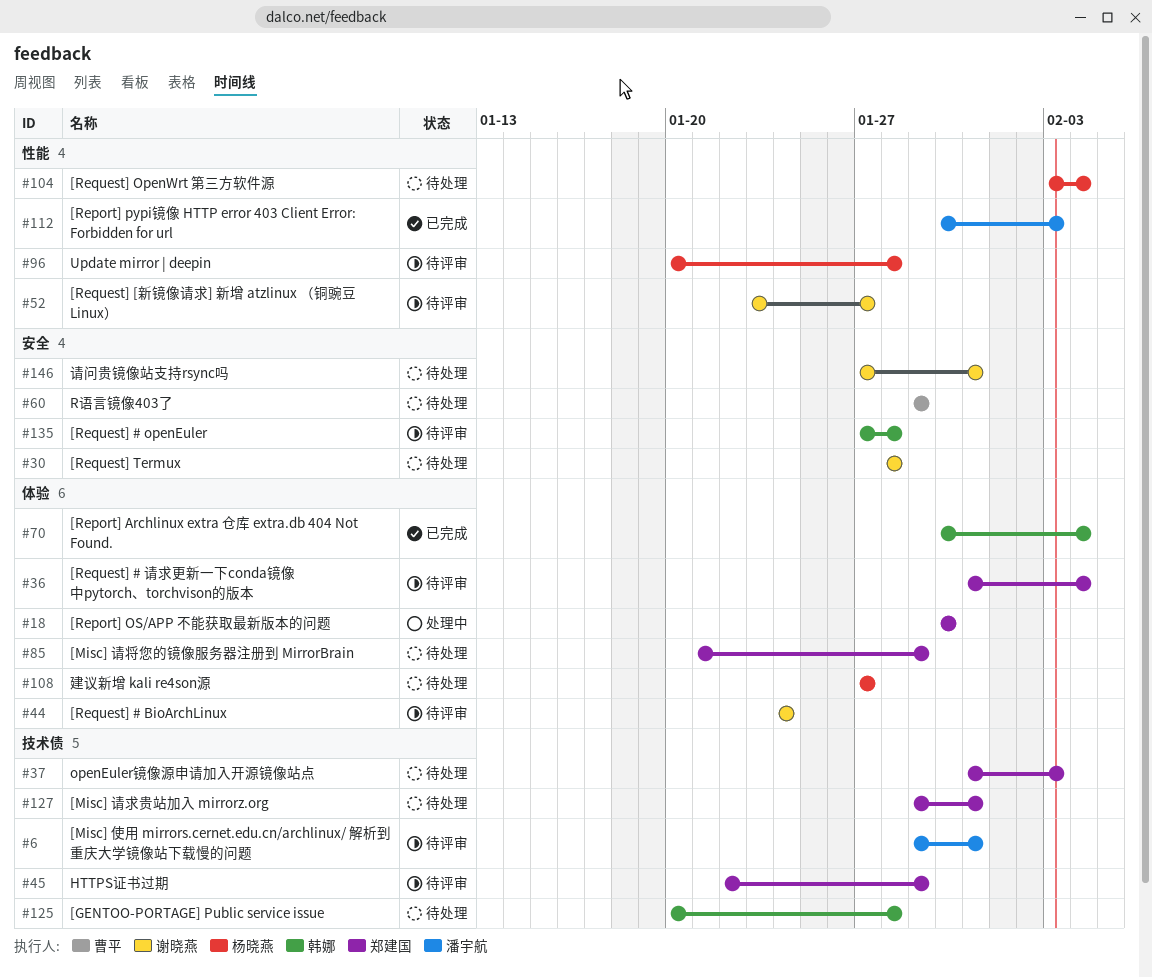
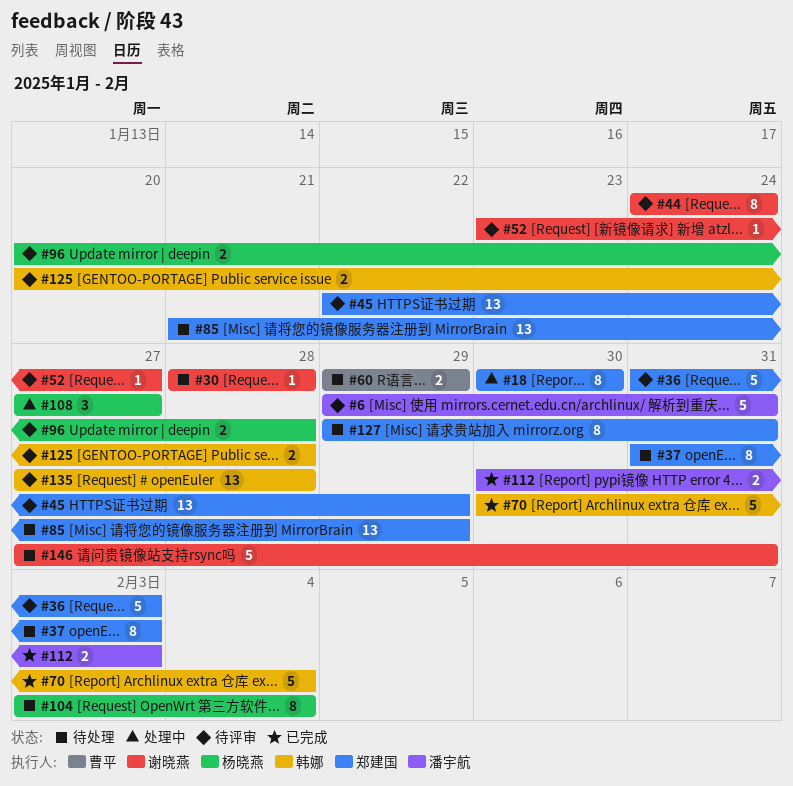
#36, due: Feb 4 -> Feb 3
#108, status: 待处理 -> 处理中
#125, status: 待处理 -> 待评审

